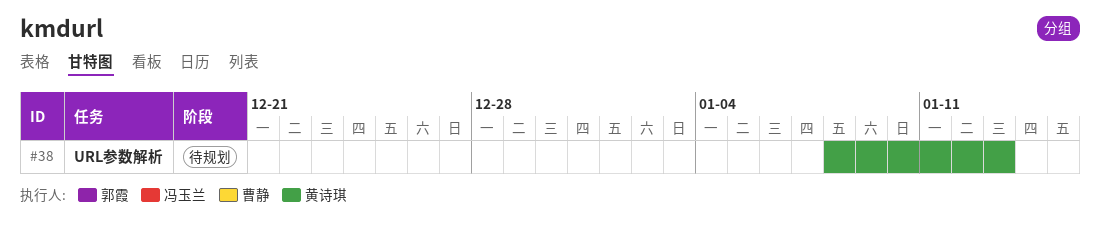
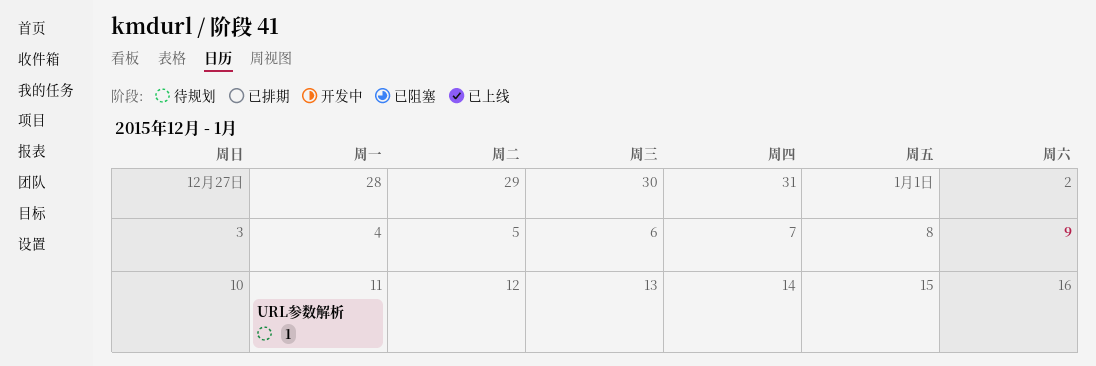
URL参数解析, due: Jan 13 -> Jan 11

